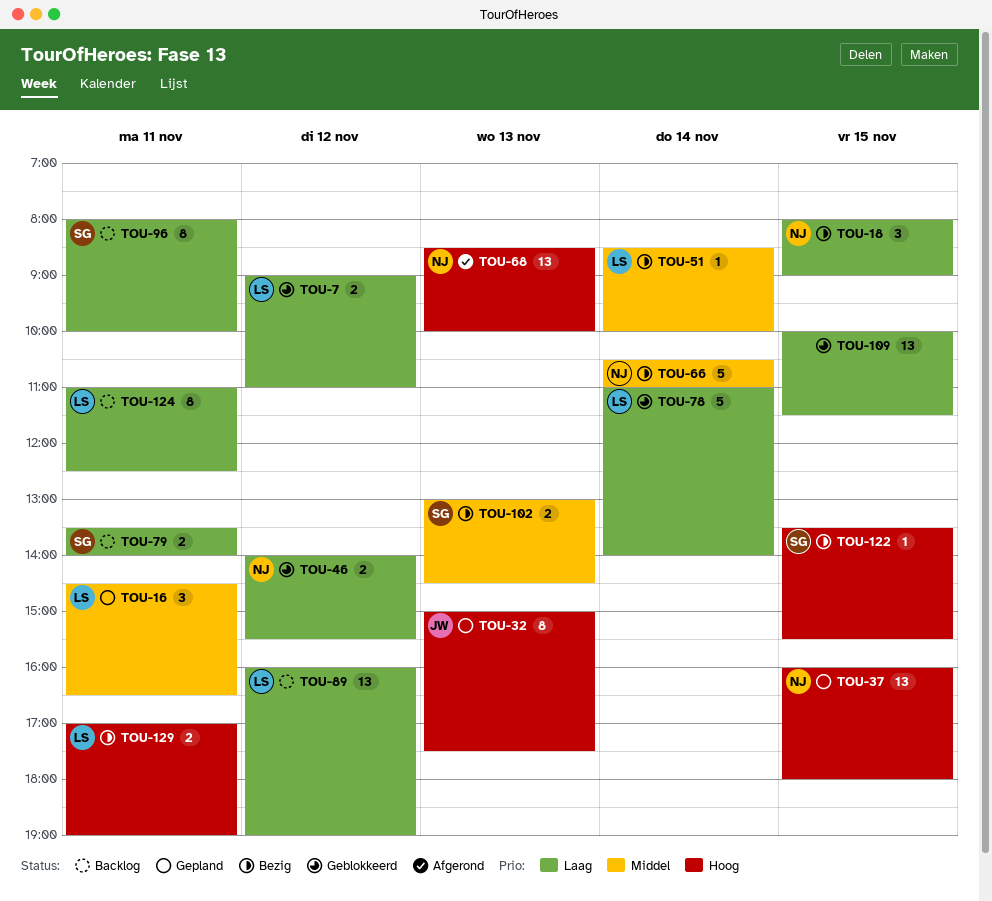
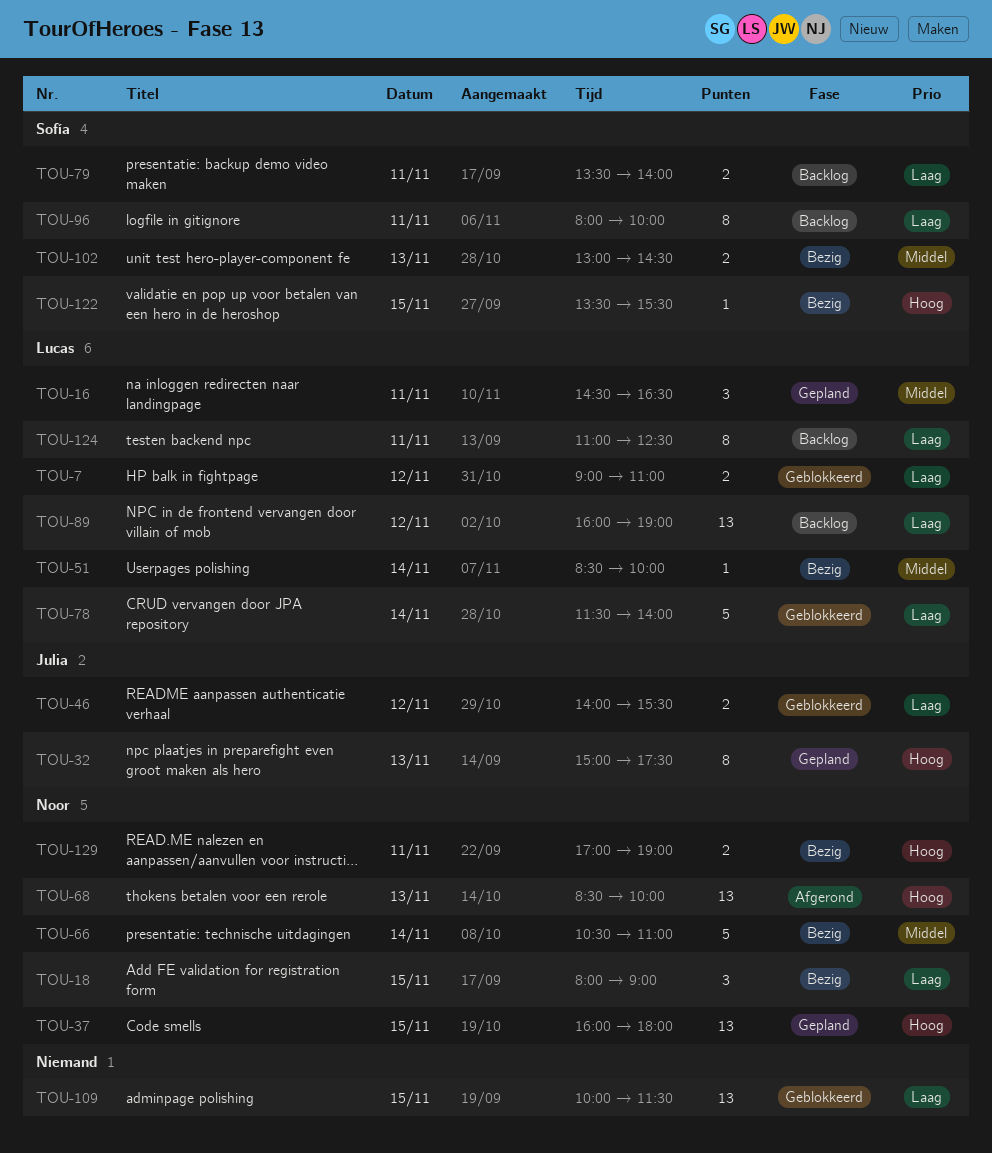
TOU-46, owner: Noor -> Julia
TOU-78, begins: 11:00 -> 11:30
TOU-129, owner: Lucas -> Noor

